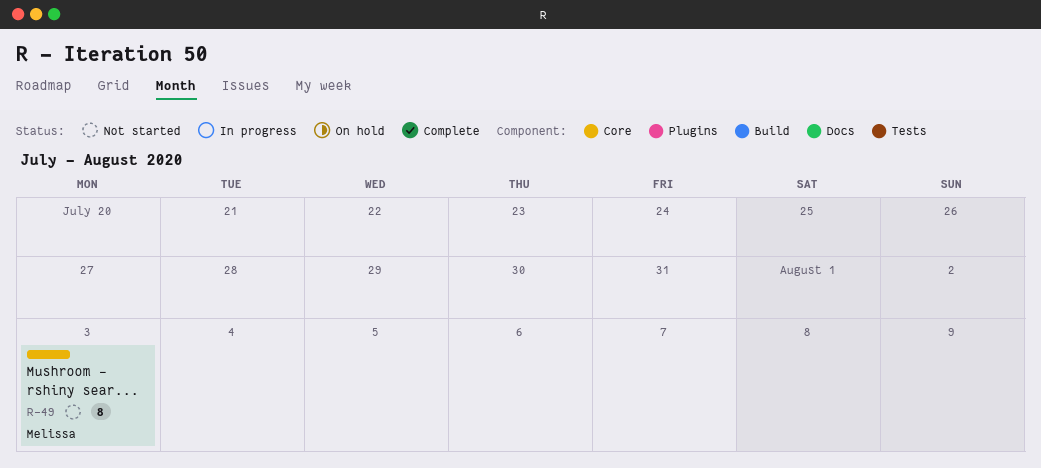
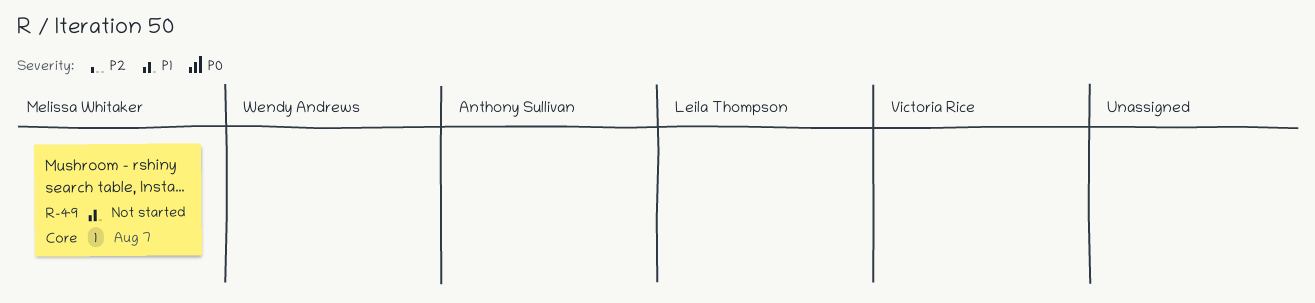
R-49, estimate: 8 -> 1
R-49, due: Aug 3 -> Aug 7

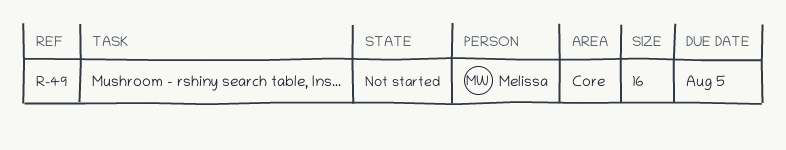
R-49, estimate: 1 -> 16
R-49, due: Aug 7 -> Aug 5

